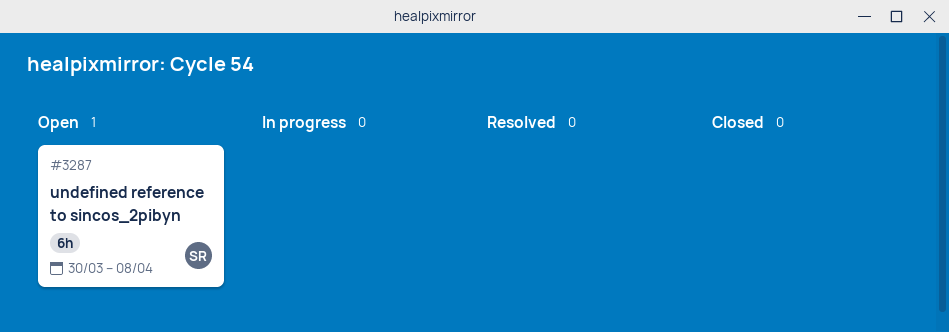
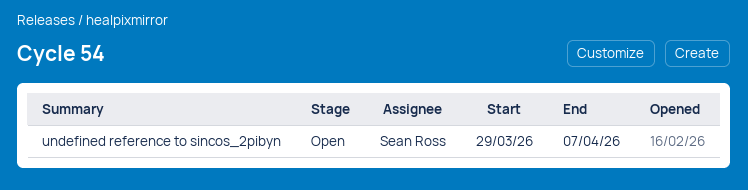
undefined reference to sincos_2pibyn, start: Mar 30 -> Mar 29
undefined reference to sincos_2pibyn, due: Apr 8 -> Apr 7

